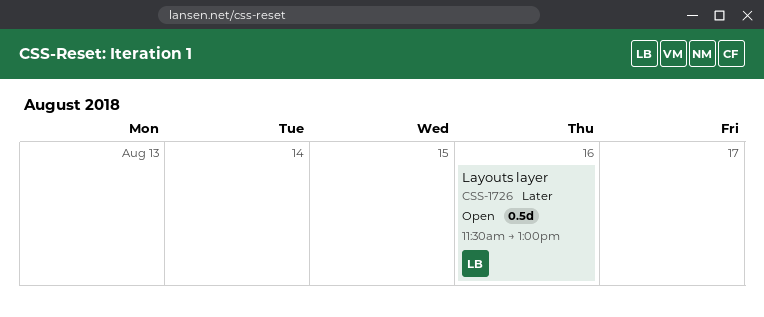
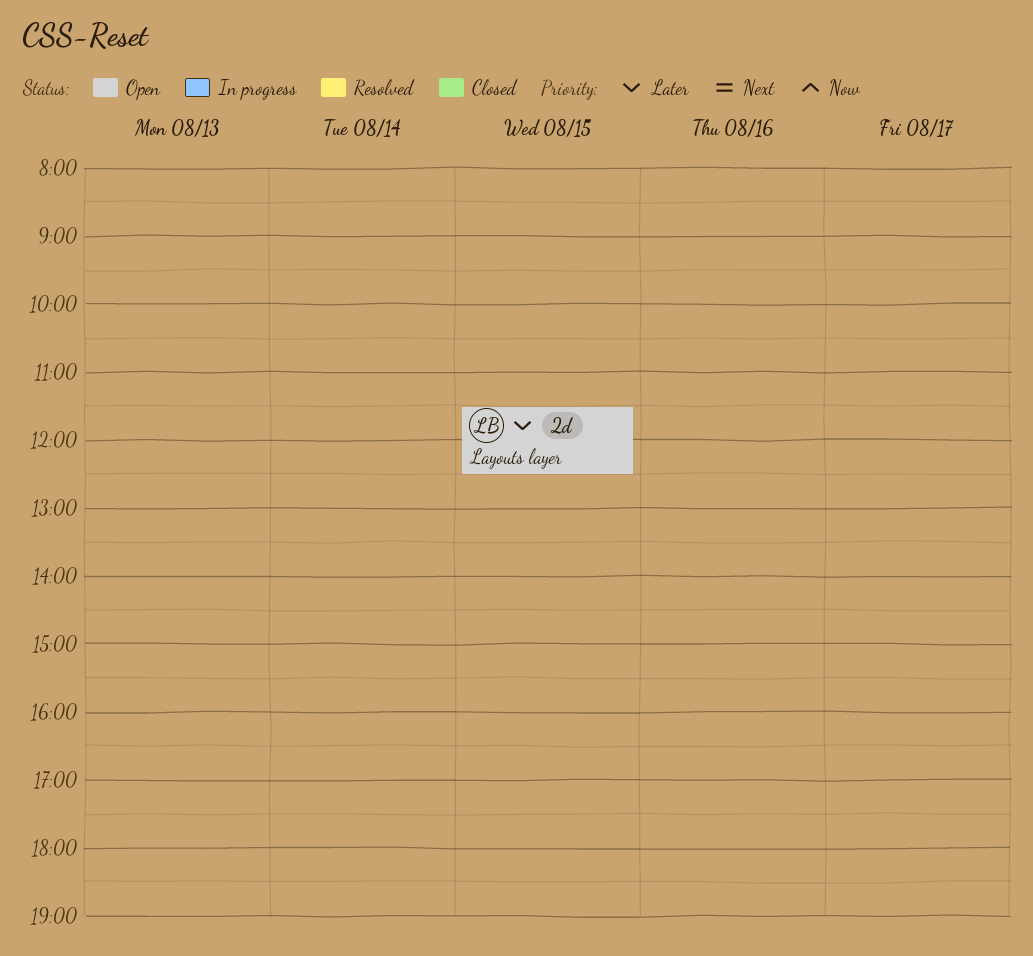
Layouts layer, estimate: 0.5d -> 2d
Layouts layer, day: Aug 16 -> Aug 15
Layouts layer, ends: 13:00 -> 12:30

